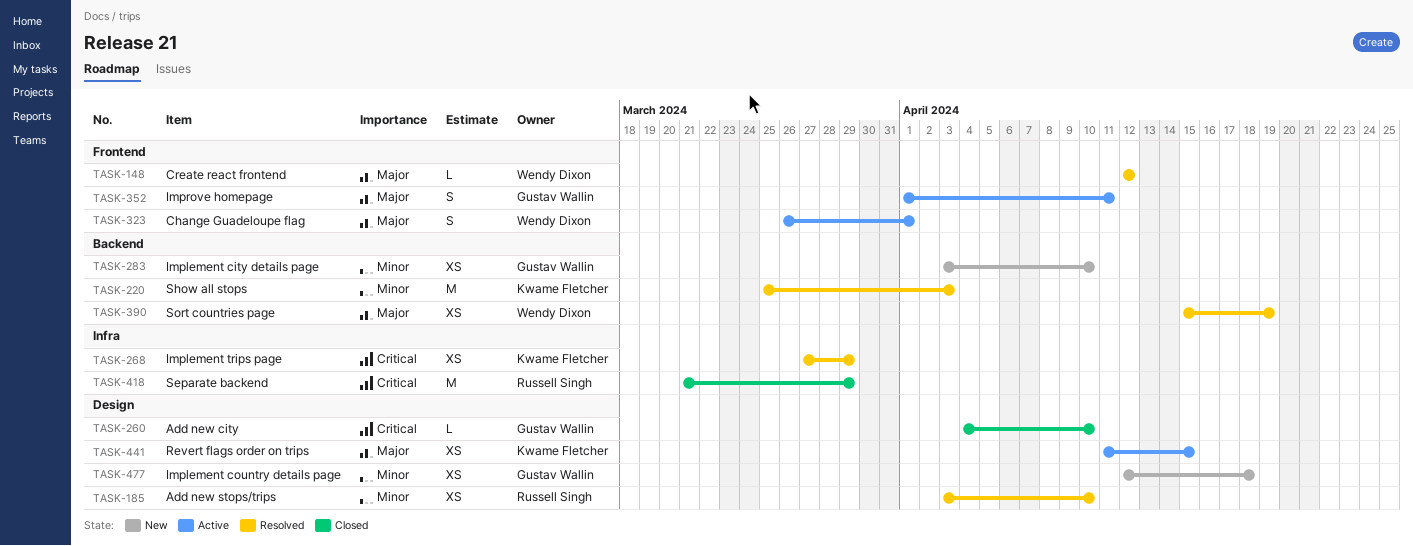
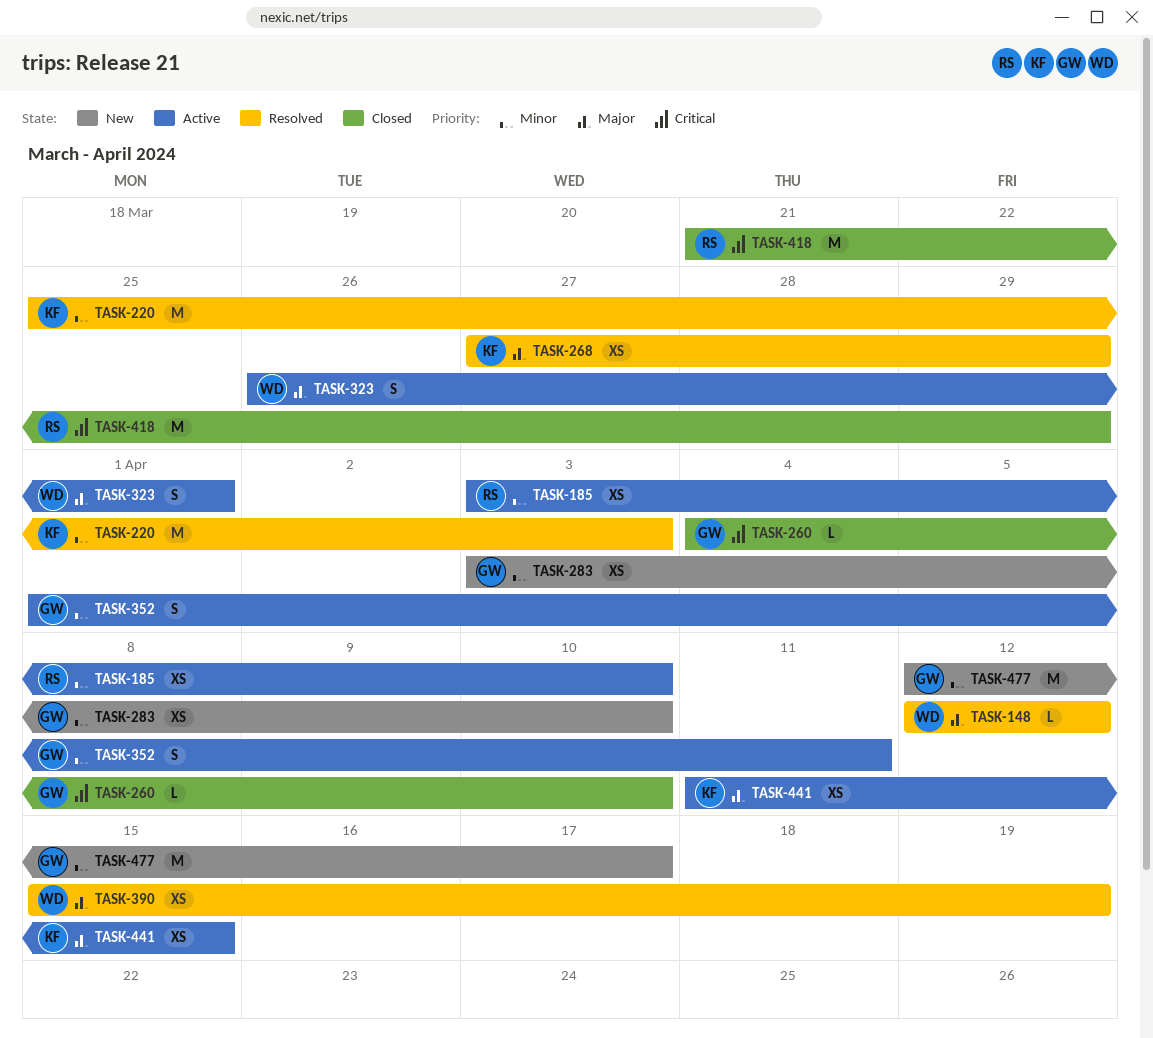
TASK-185, status: Resolved -> Active
TASK-268, priority: Critical -> Major
TASK-352, priority: Major -> Minor
TASK-477, estimate: XS -> M
TASK-477, due: Apr 18 -> Apr 17

